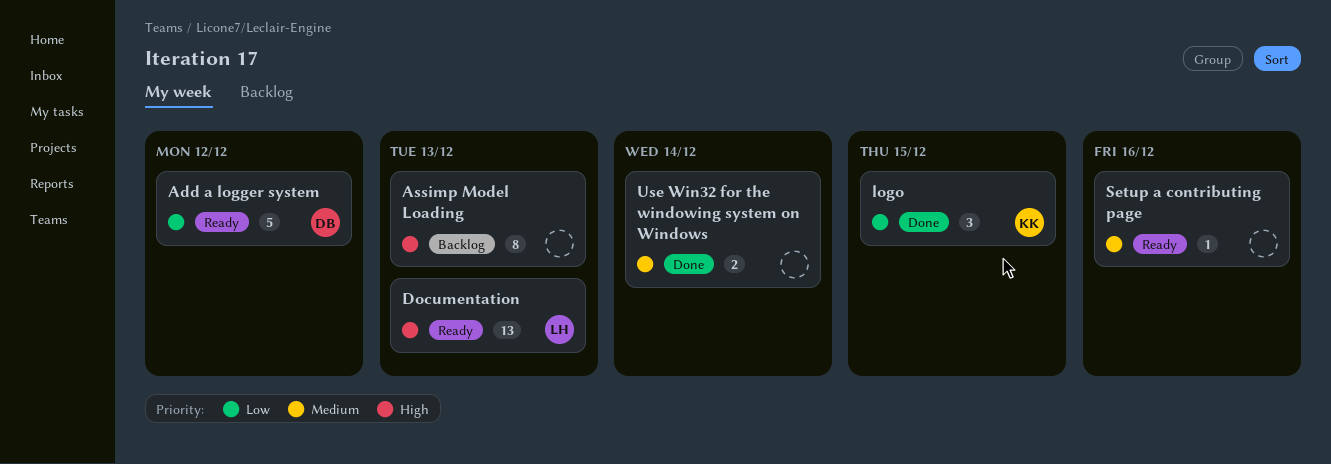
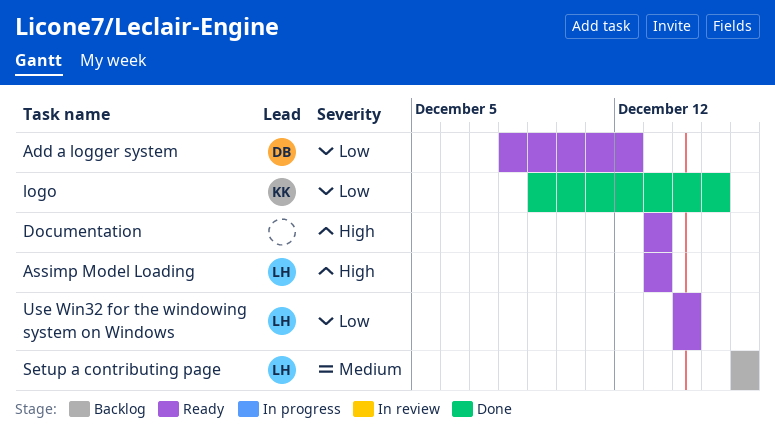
Assimp Model Loading, status: Backlog -> Ready
Assimp Model Loading, owner: none -> LH
Documentation, owner: LH -> none
Setup a contributing page, status: Ready -> Backlog
Setup a contributing page, owner: none -> LH
Use Win32 for the windowing system on Windows, status: Done -> Ready
Use Win32 for the windowing system on Windows, owner: none -> LH
Use Win32 for the windowing system on Windows, priority: Medium -> Low

